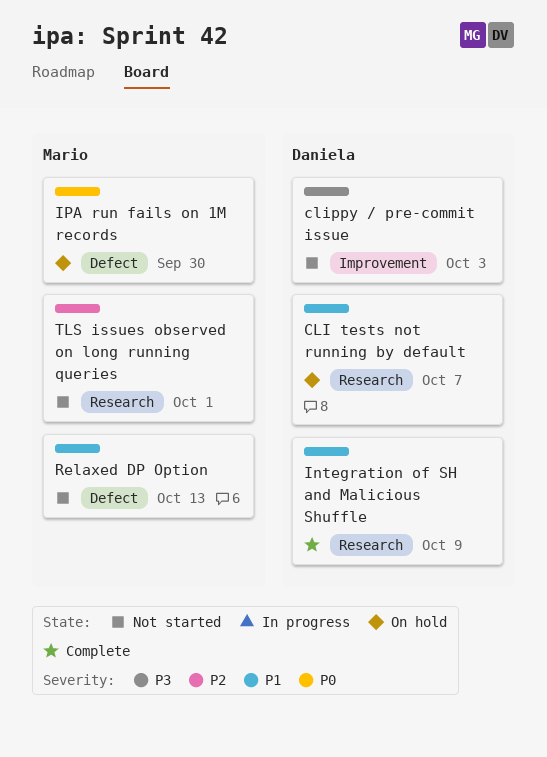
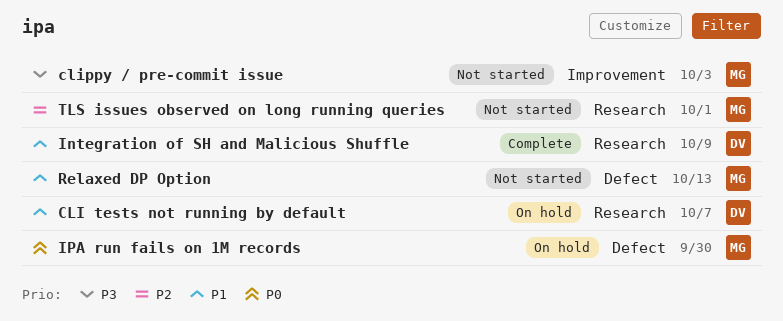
clippy / pre-commit issue, owner: Daniela -> Mario

